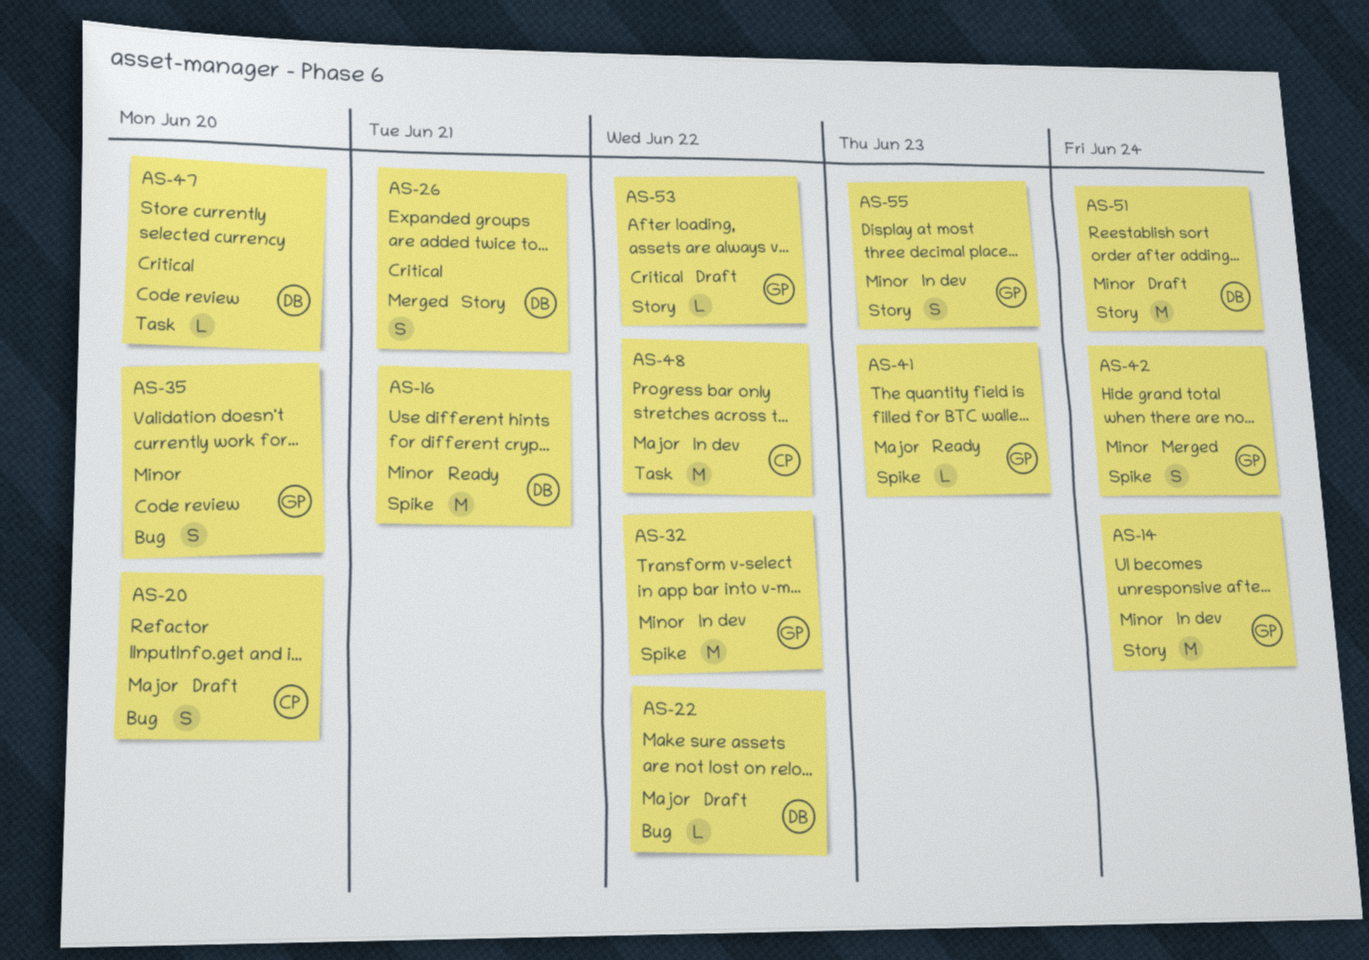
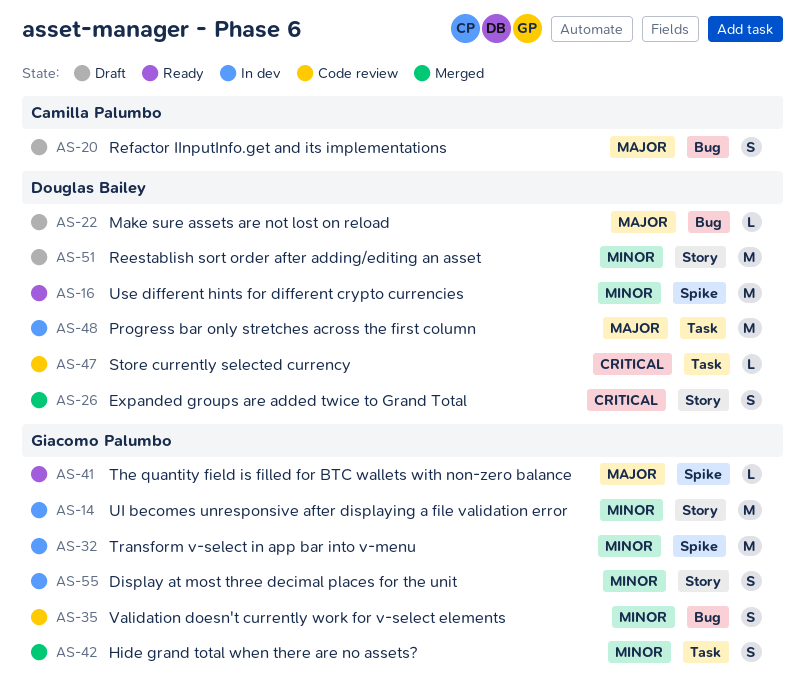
AS-42, label: Spike -> Task
AS-48, owner: Camilla Palumbo -> Douglas Bailey
AS-53: present -> none

